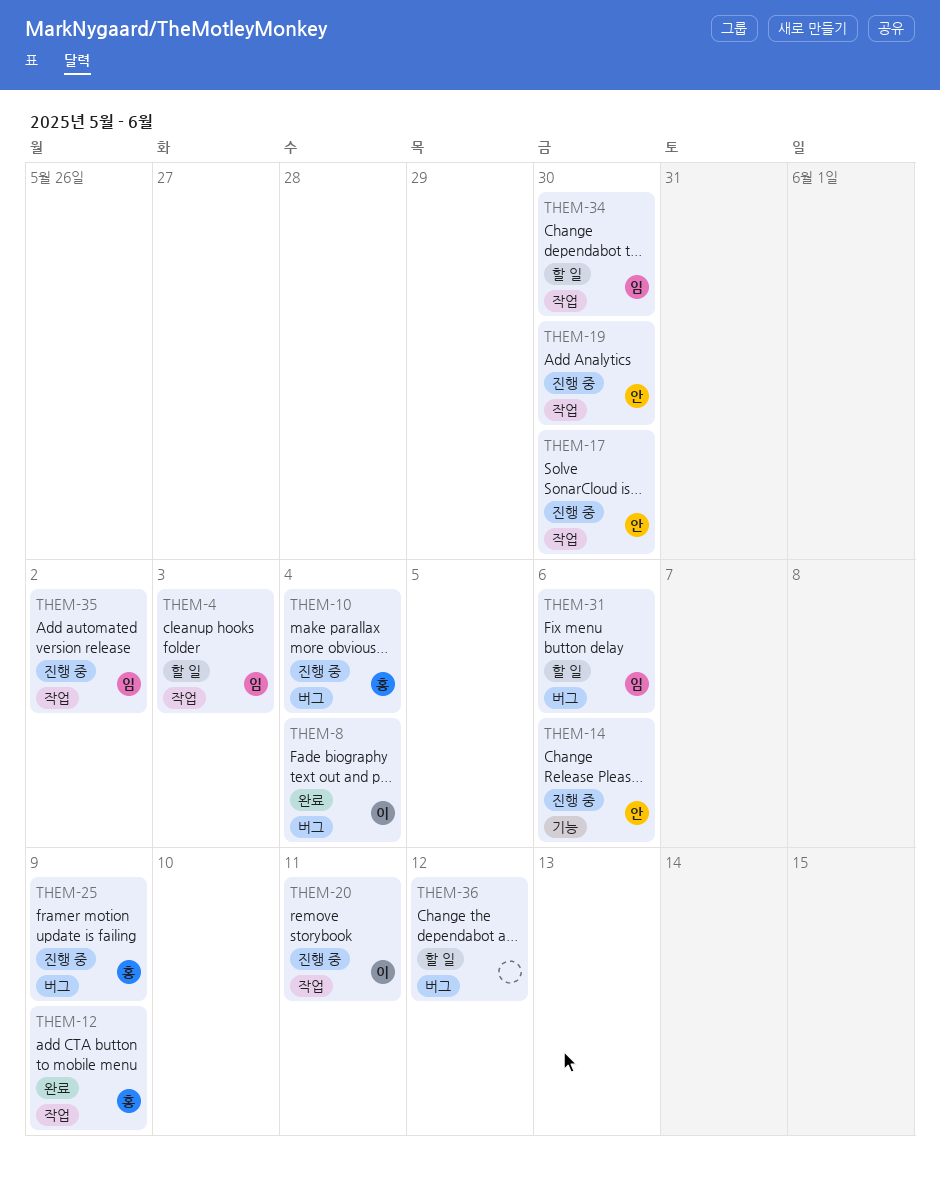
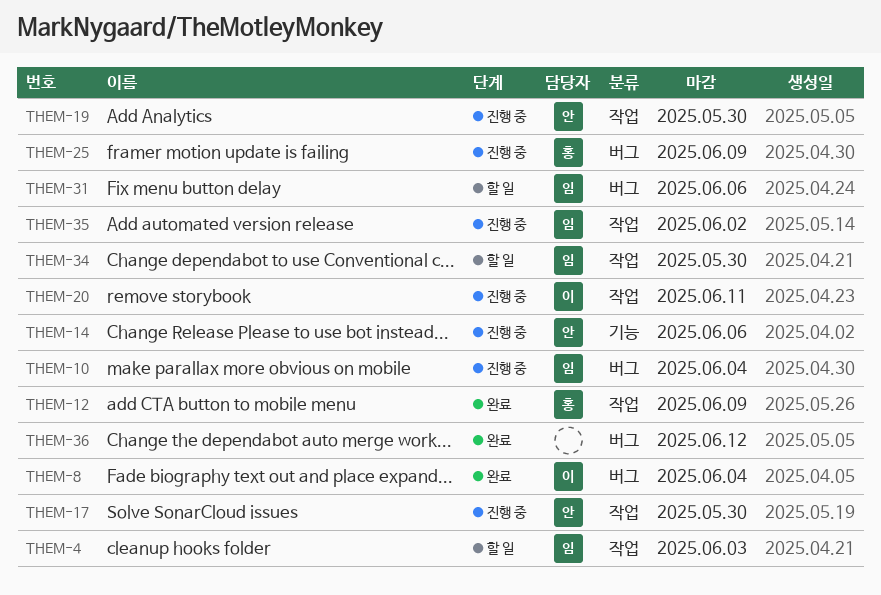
THEM-10, owner: 홍 -> 임
THEM-36, status: 할 일 -> 완료

